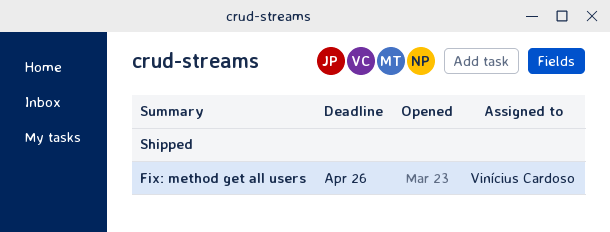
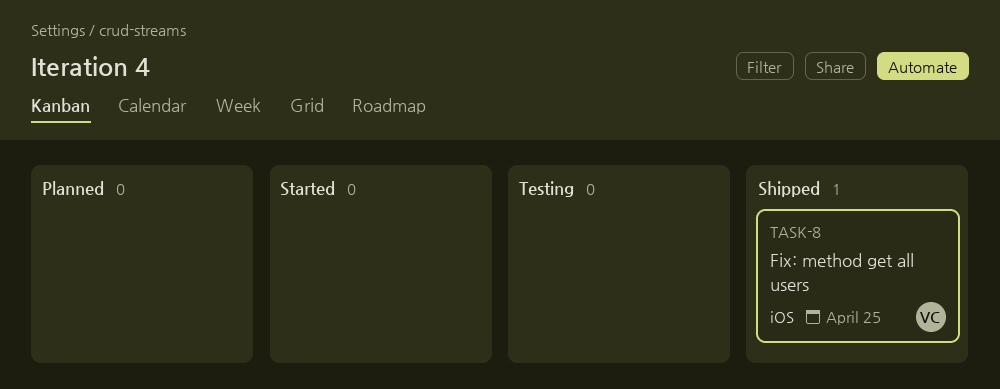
Fix: method get all users, due: Apr 26 -> Apr 25

